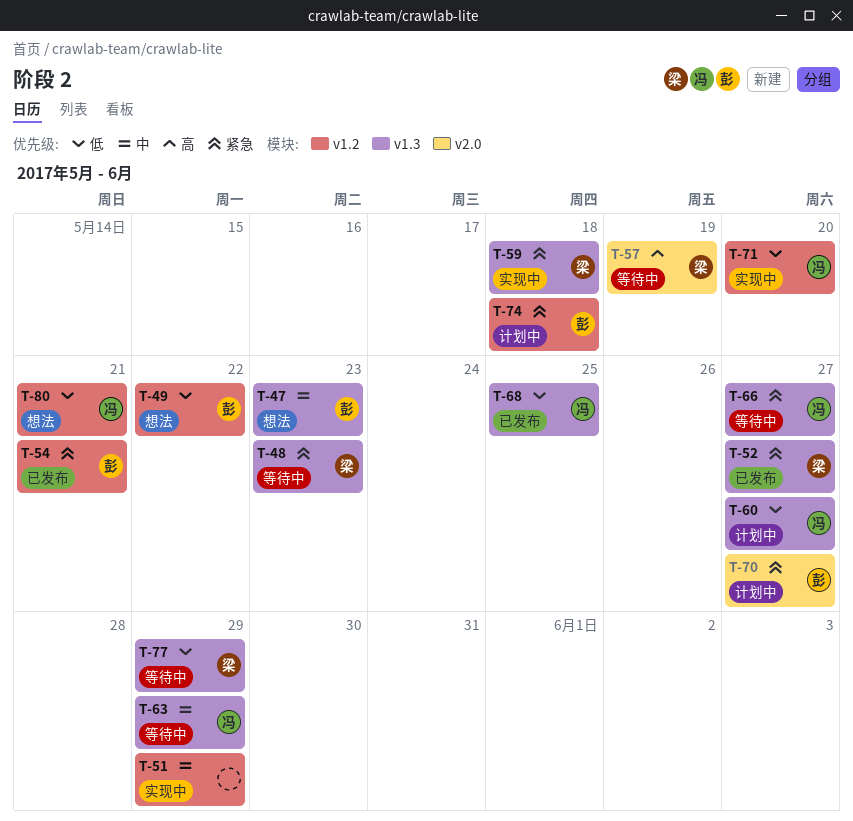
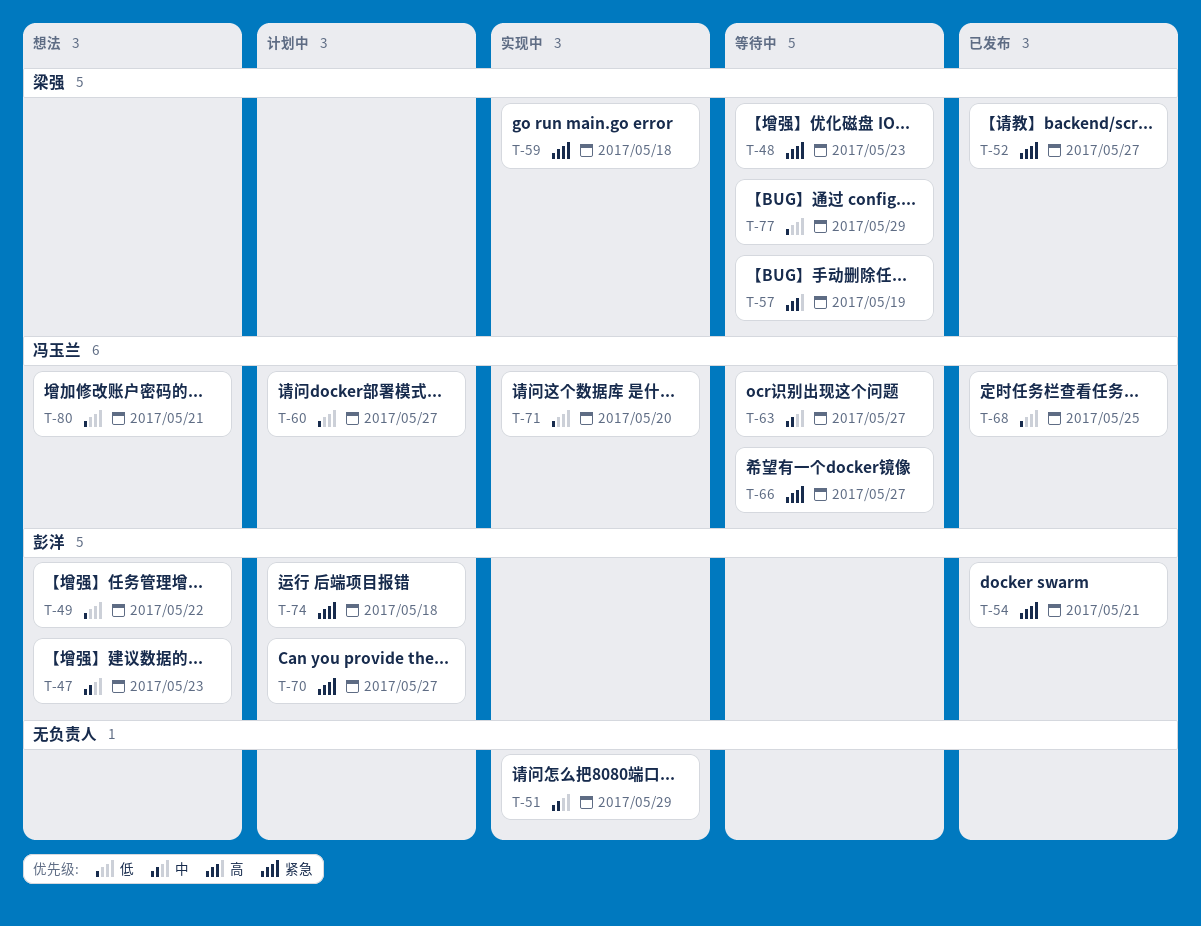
T-63, due: May 29 -> May 27

